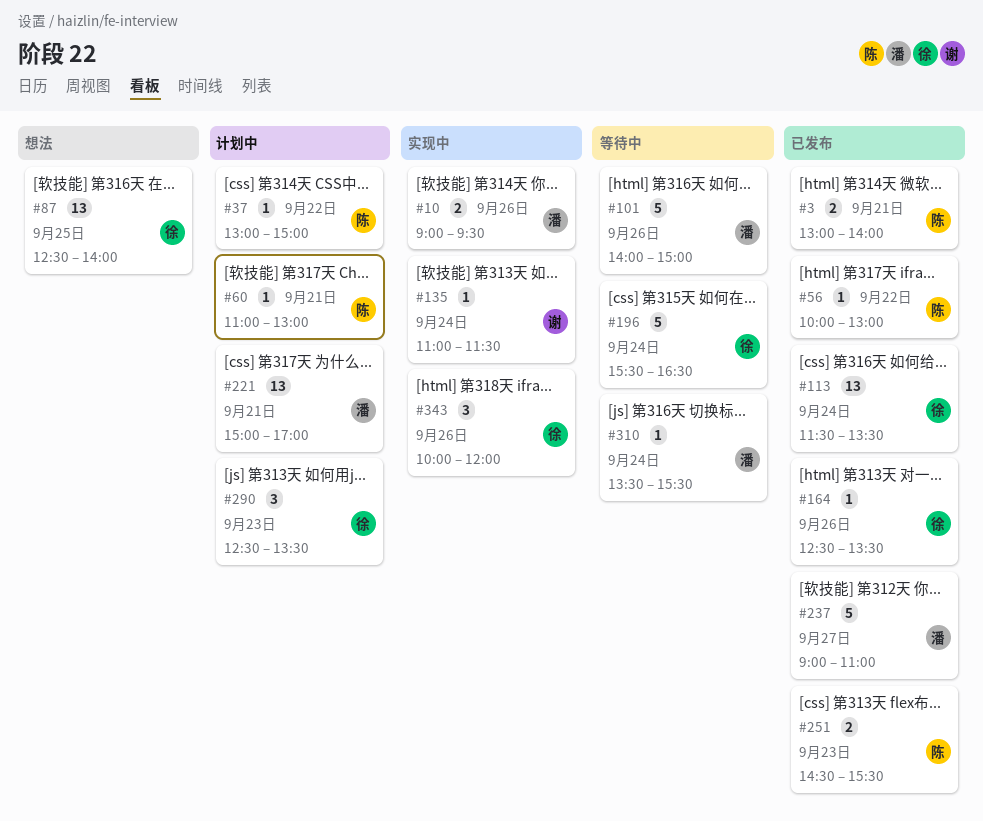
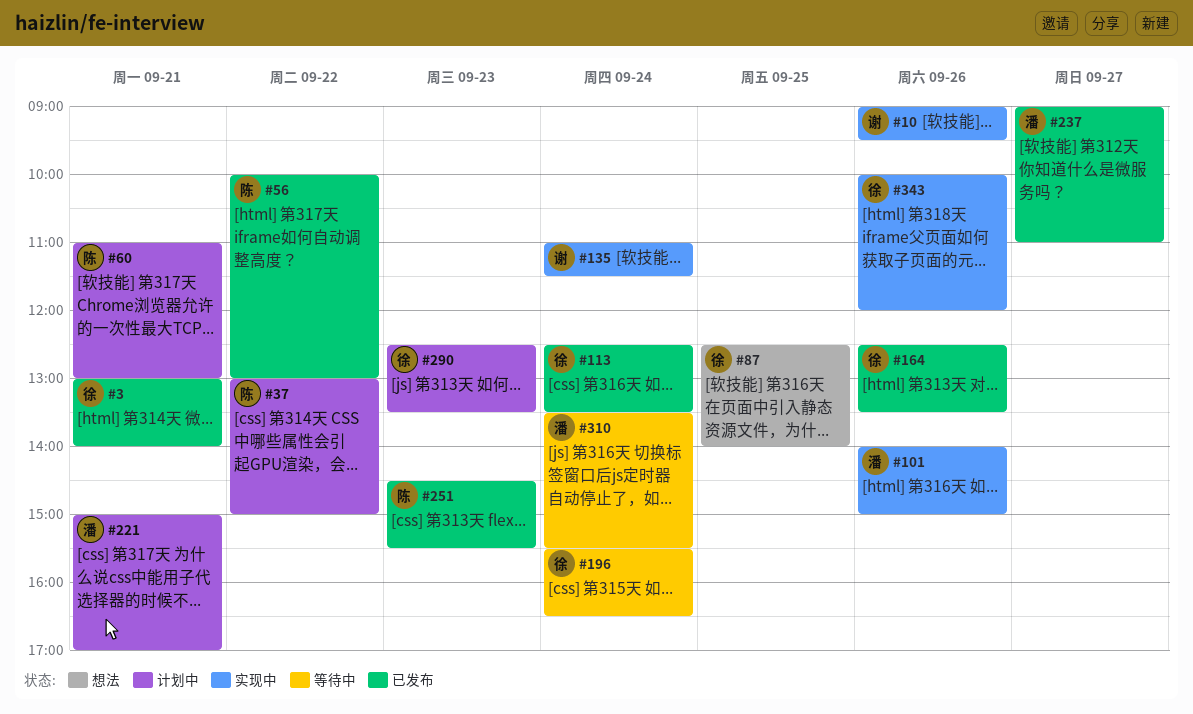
#3, owner: 陈 -> 徐
#10, owner: 潘 -> 谢
#101, status: 等待中 -> 实现中
#113, begins: 11:30 -> 12:30

